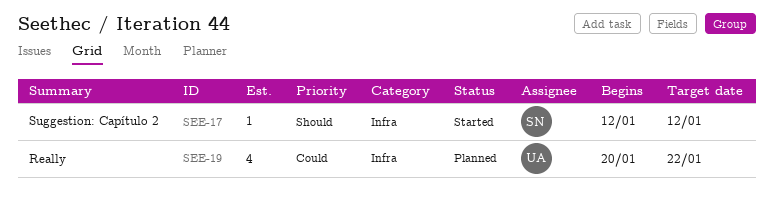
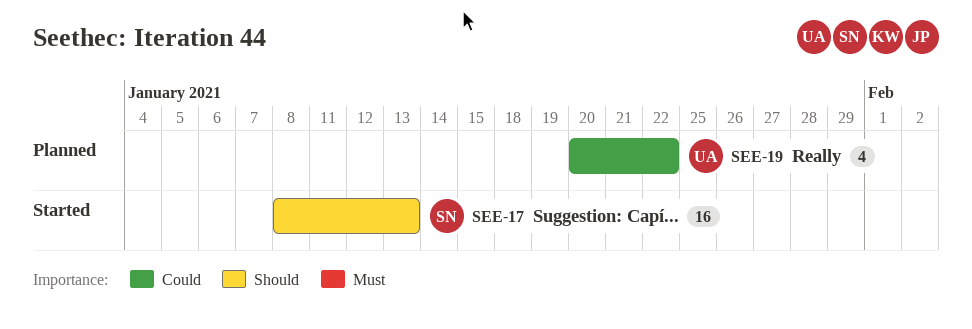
SEE-17, estimate: 1 -> 16
SEE-17, start: Jan 12 -> Jan 8
SEE-17, due: Jan 12 -> Jan 13

